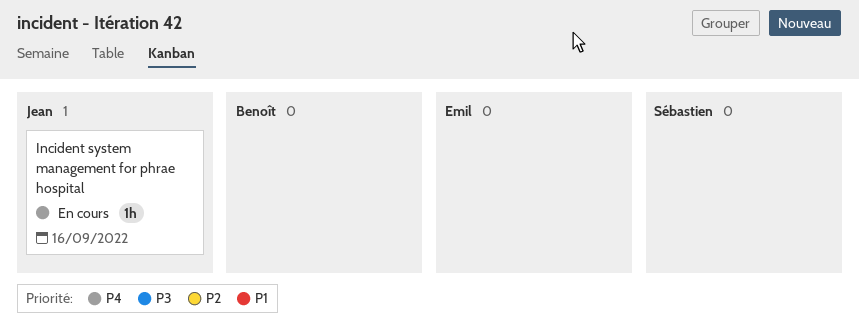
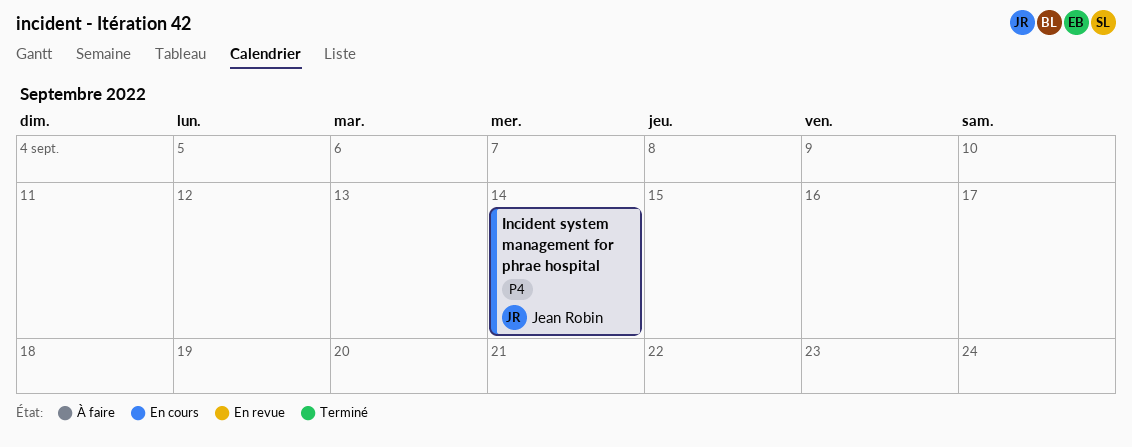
Incident system management for phrae hospital, due: Sep 16 -> Sep 14

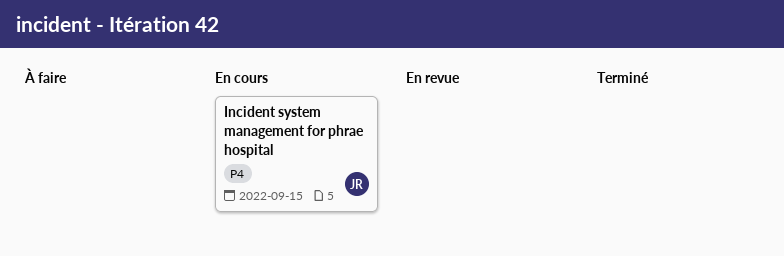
Incident system management for phrae hospital, due: Sep 14 -> Sep 15

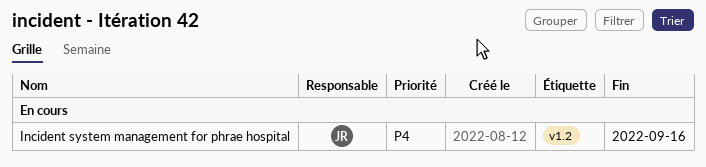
Incident system management for phrae hospital, due: Sep 15 -> Sep 16

